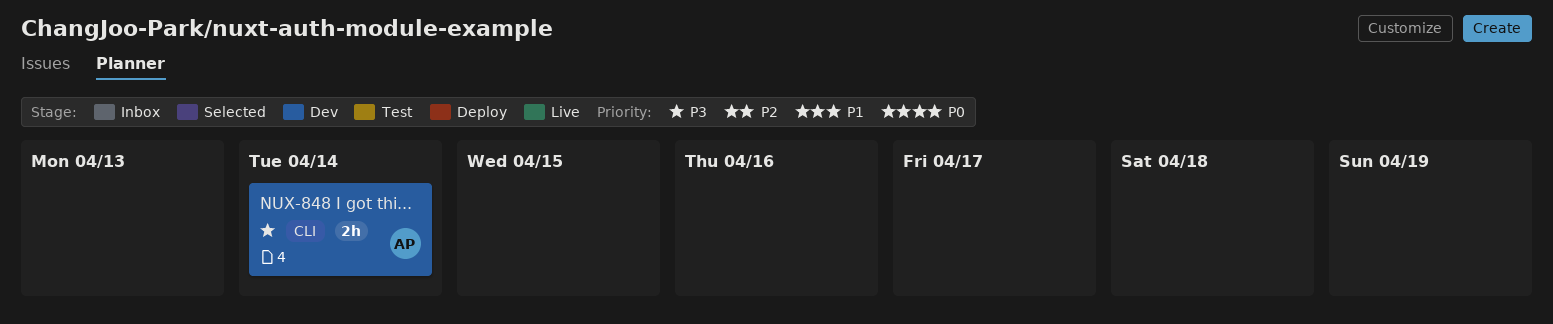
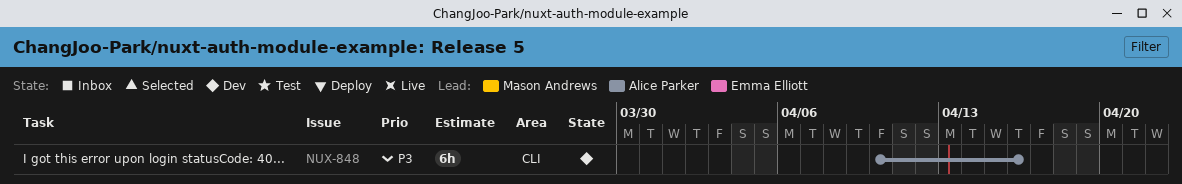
NUX-848, estimate: 2h -> 6h
NUX-848, due: Apr 14 -> Apr 16

